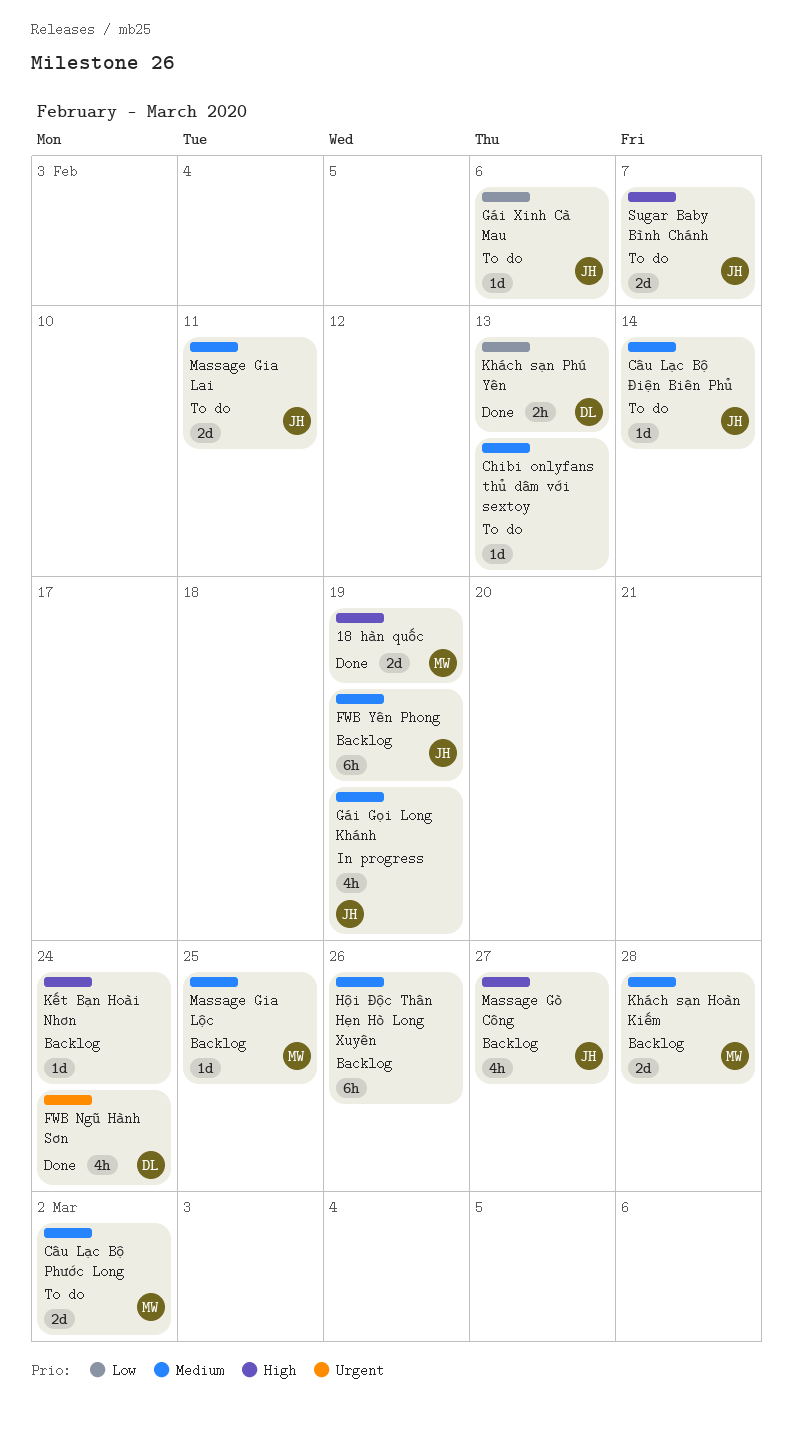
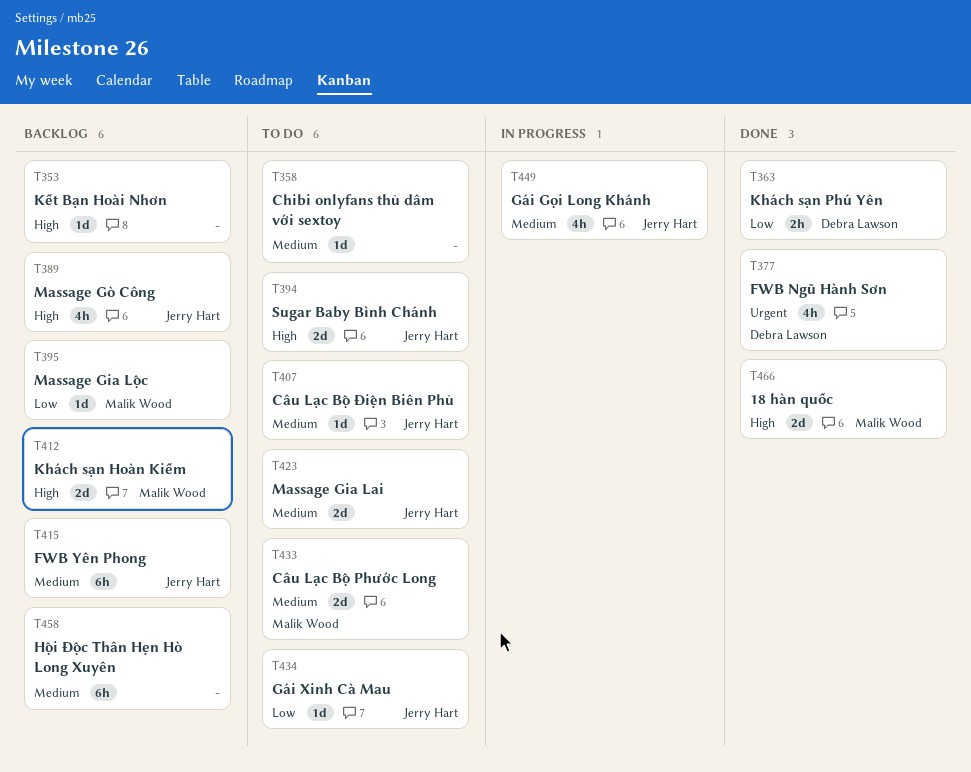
Khách sạn Hoàn Kiếm, priority: Medium -> High
Massage Gia Lộc, priority: Medium -> Low

